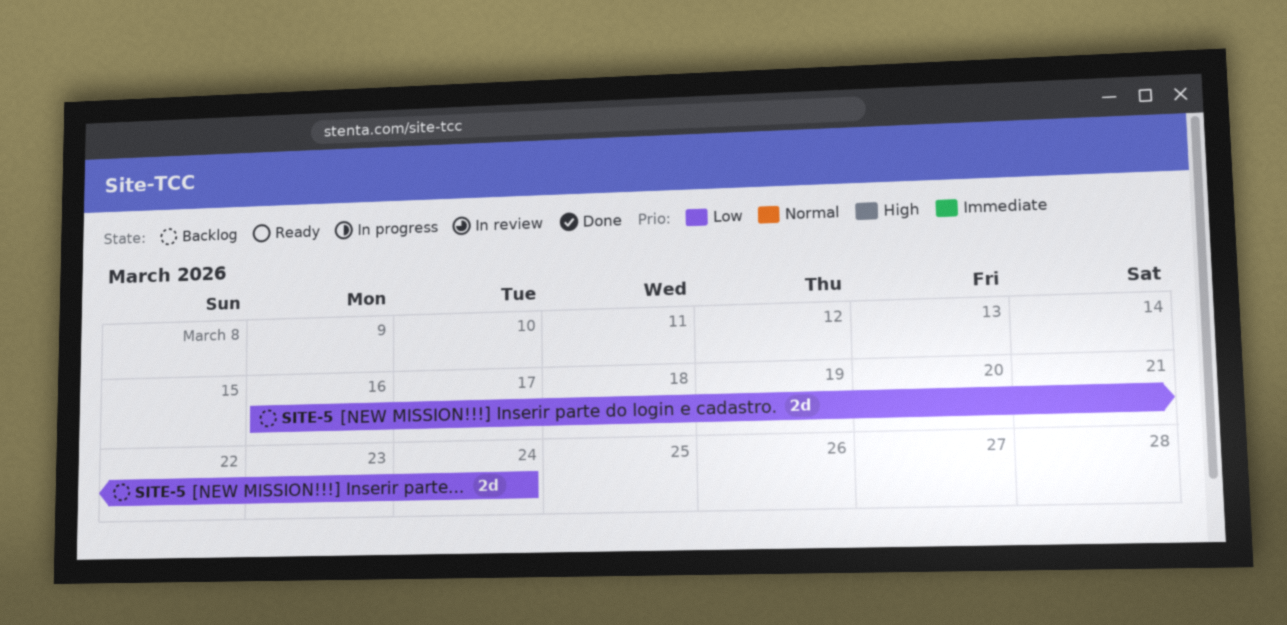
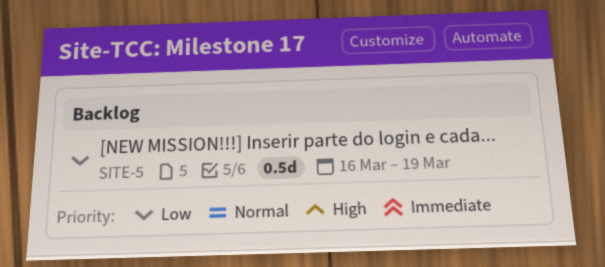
SITE-5, estimate: 2d -> 0.5d
SITE-5, due: Mar 24 -> Mar 19

